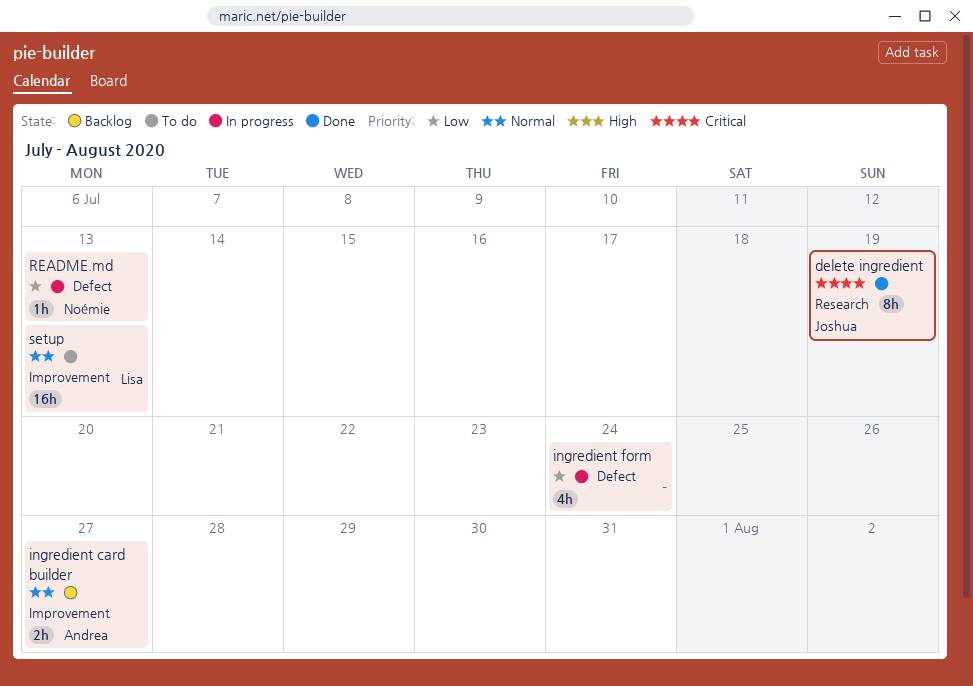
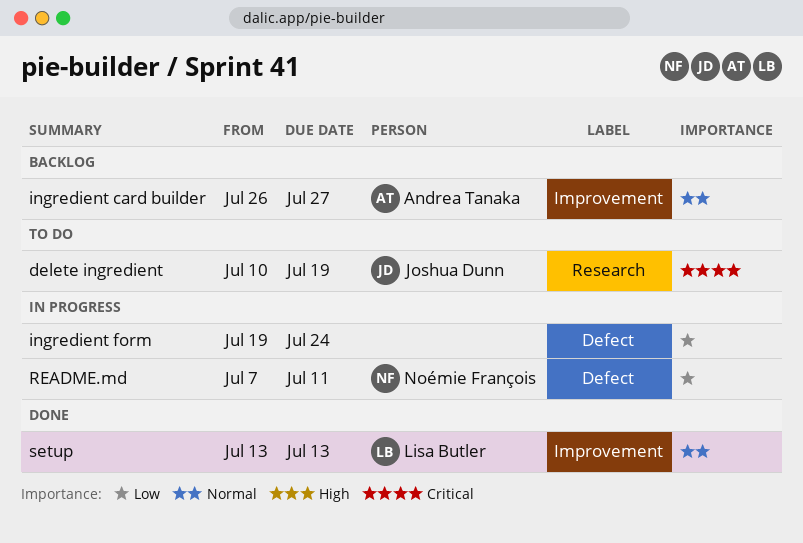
delete ingredient, status: Done -> To do
README.md, due: Jul 13 -> Jul 11
setup, status: To do -> Done

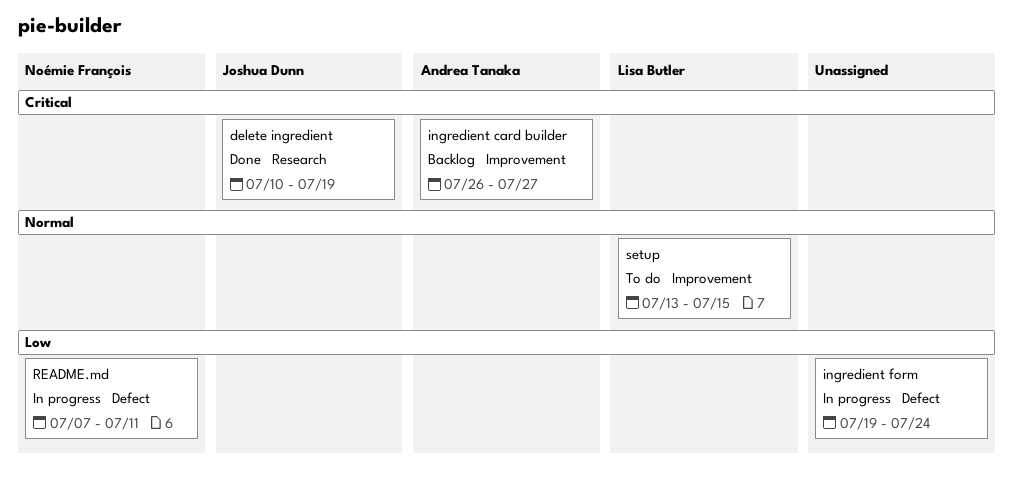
delete ingredient, status: To do -> Done
ingredient card builder, priority: Normal -> Critical
setup, status: Done -> To do
setup, due: Jul 13 -> Jul 15

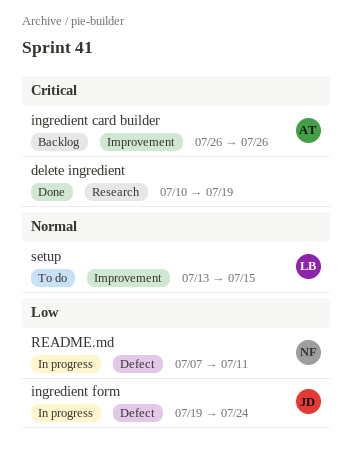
delete ingredient, owner: Joshua Dunn -> none
ingredient card builder, due: Jul 27 -> Jul 26
ingredient form, owner: none -> Joshua Dunn

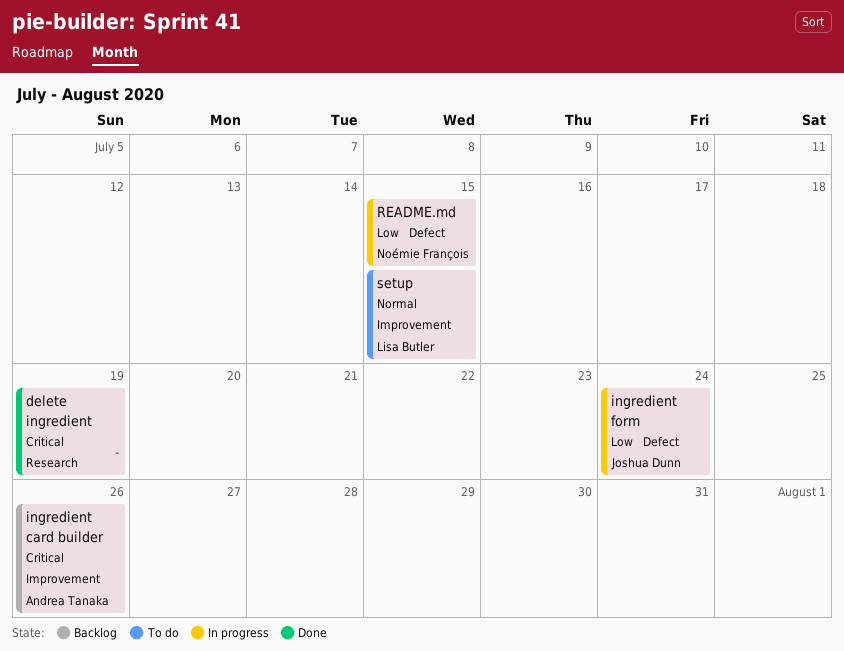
README.md, due: Jul 11 -> Jul 15

